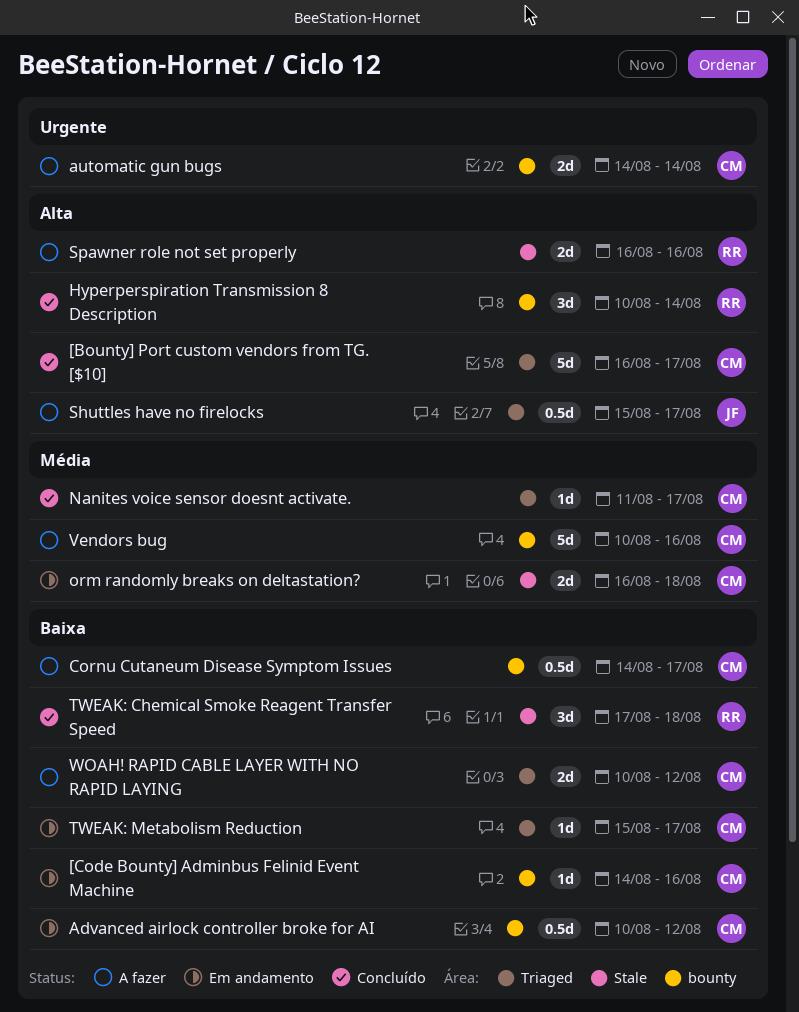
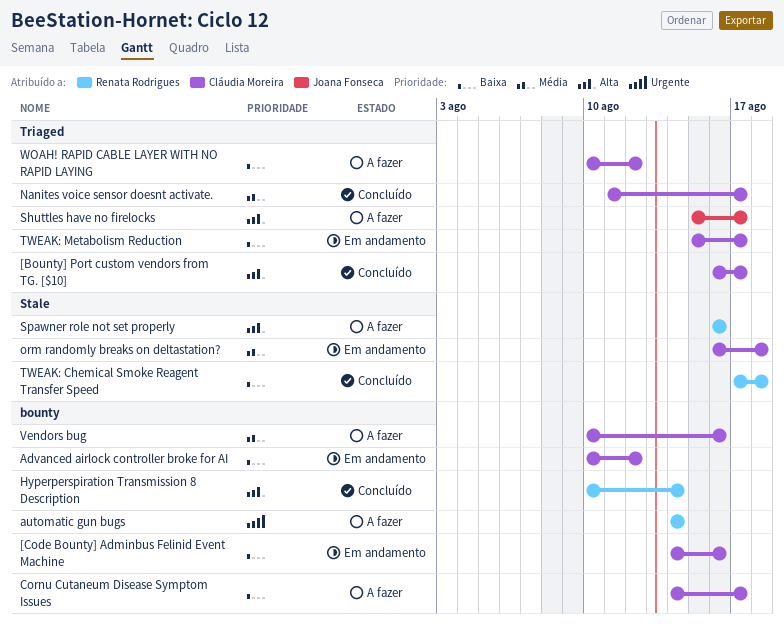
automatic gun bugs, owner: Cláudia Moreira -> Renata Rodrigues

